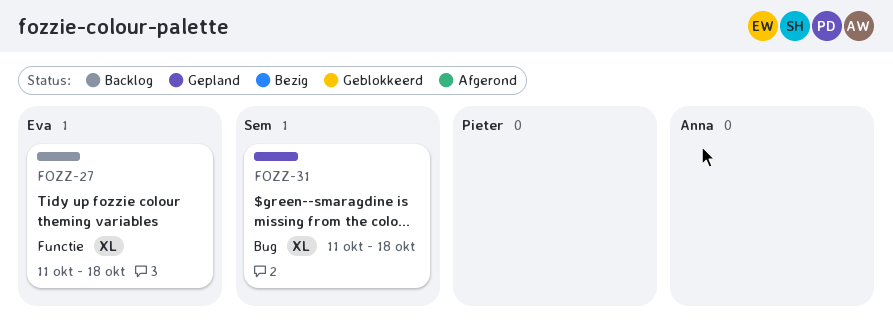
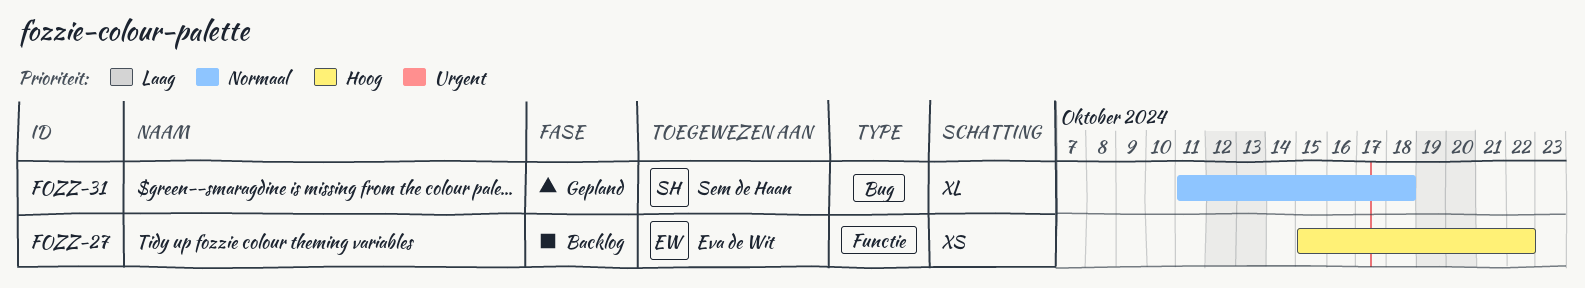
FOZZ-27, estimate: XL -> XS
FOZZ-27, start: Oct 11 -> Oct 15
FOZZ-27, due: Oct 18 -> Oct 22

